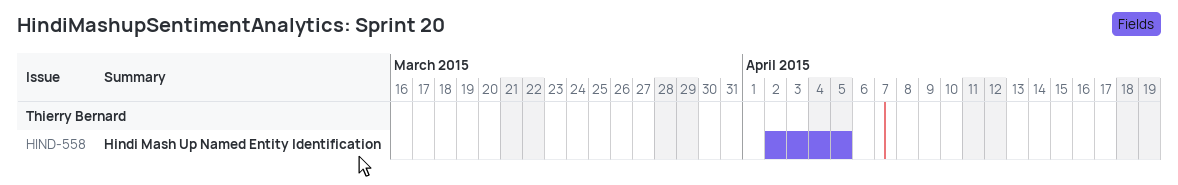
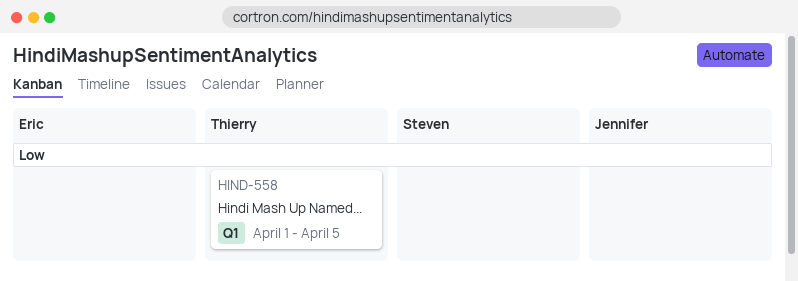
HIND-558, start: Apr 2 -> Apr 1

